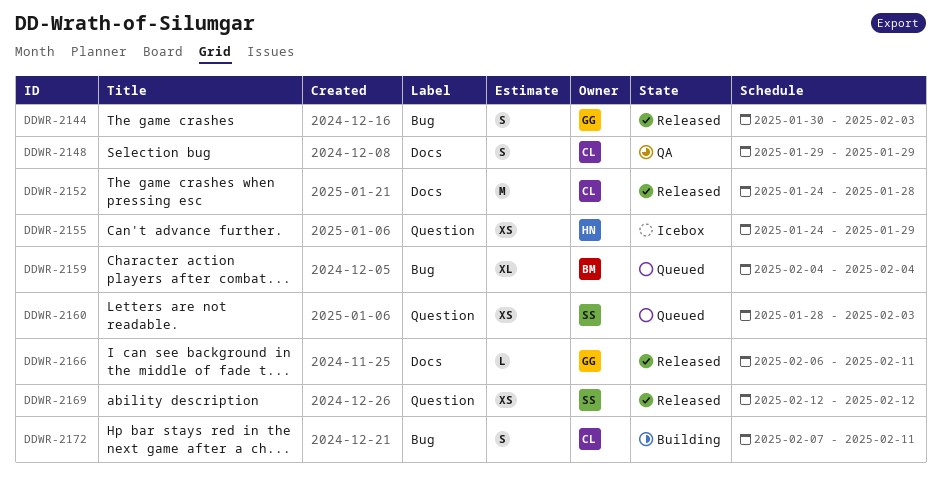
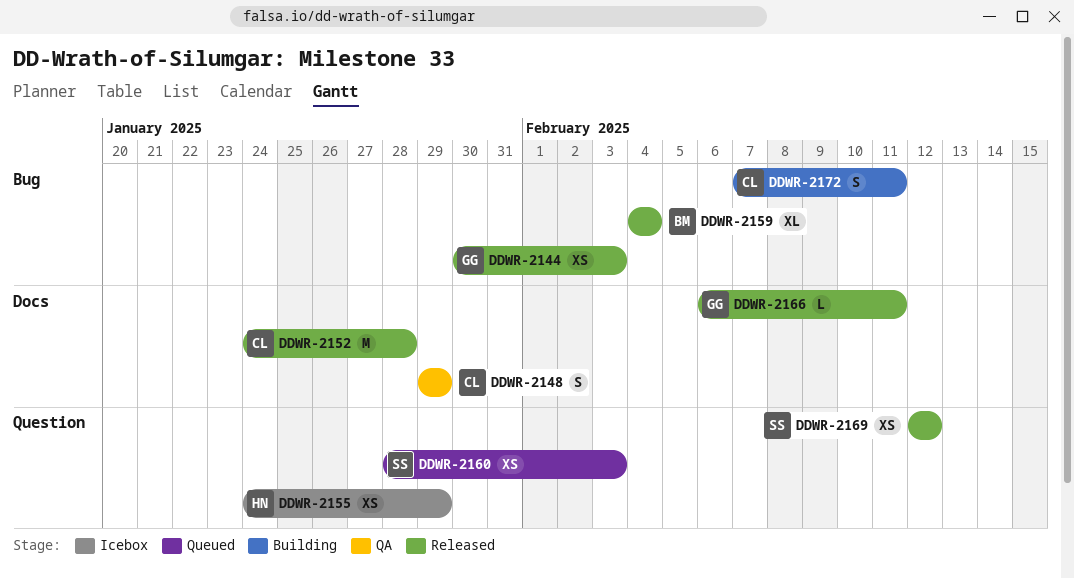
DDWR-2144, estimate: S -> XS
DDWR-2159, status: Queued -> Released

